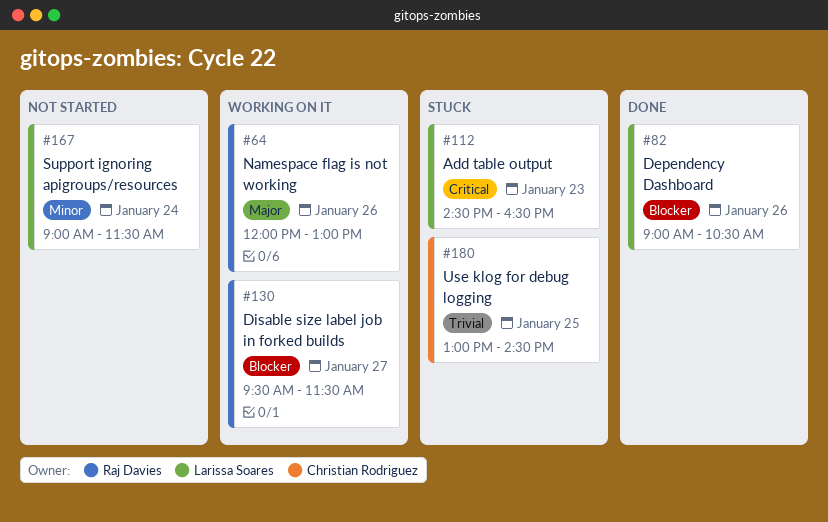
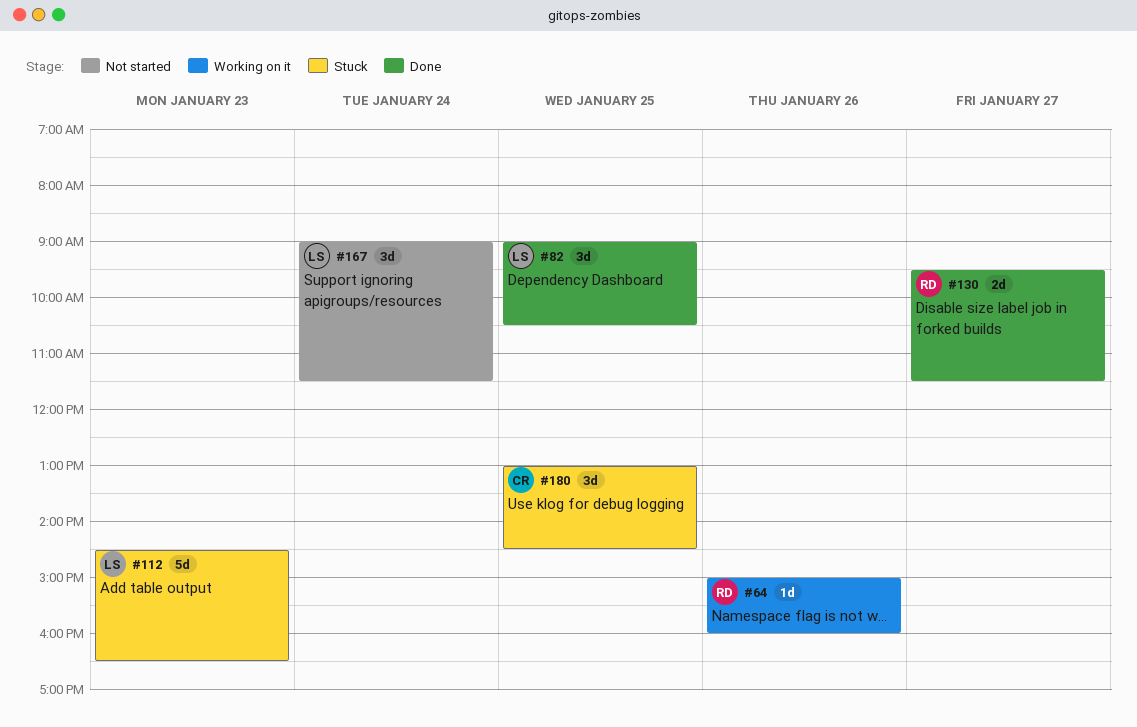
#64, begins: 12:00 -> 15:00
#64, ends: 13:00 -> 16:00
#82, day: Jan 26 -> Jan 25
#130, status: Working on it -> Done

